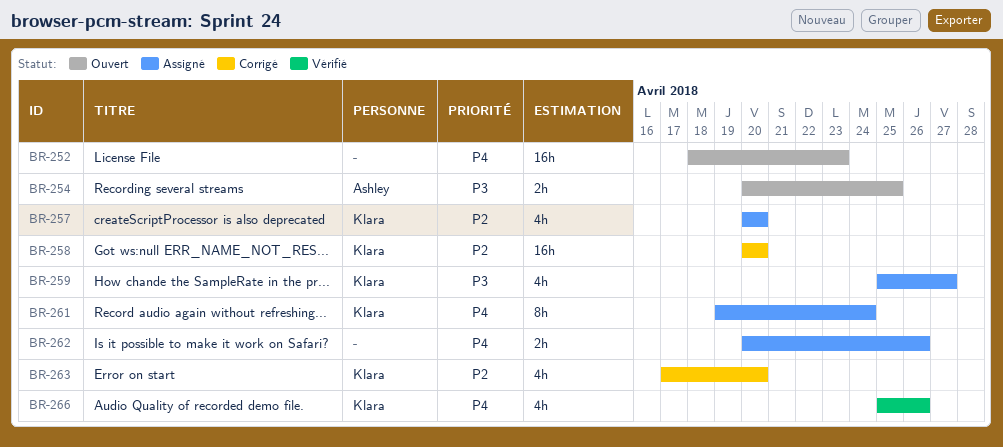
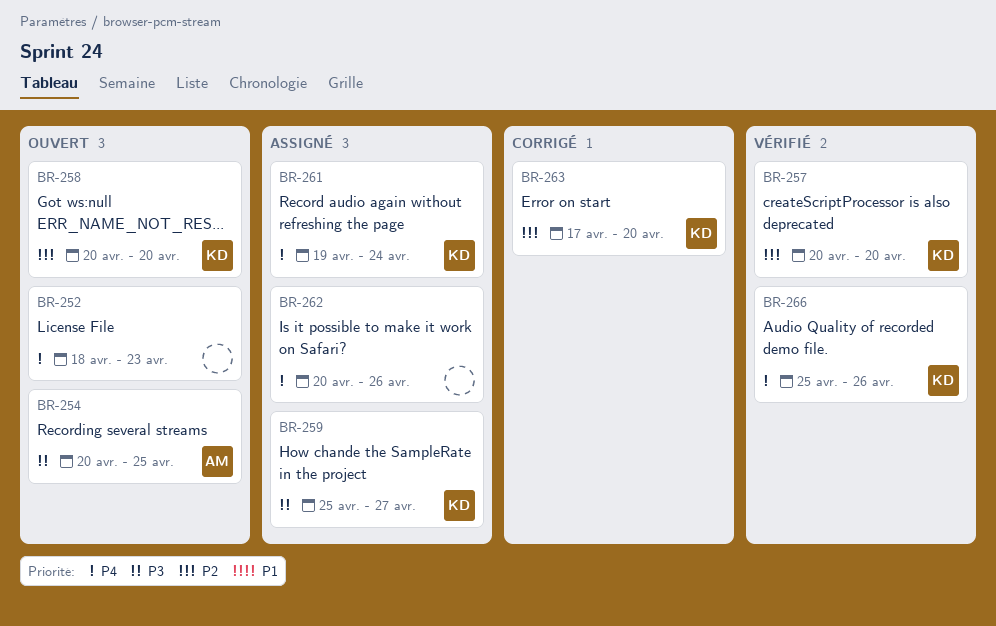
BR-257, status: Assigné -> Vérifié
BR-258, status: Corrigé -> Ouvert

